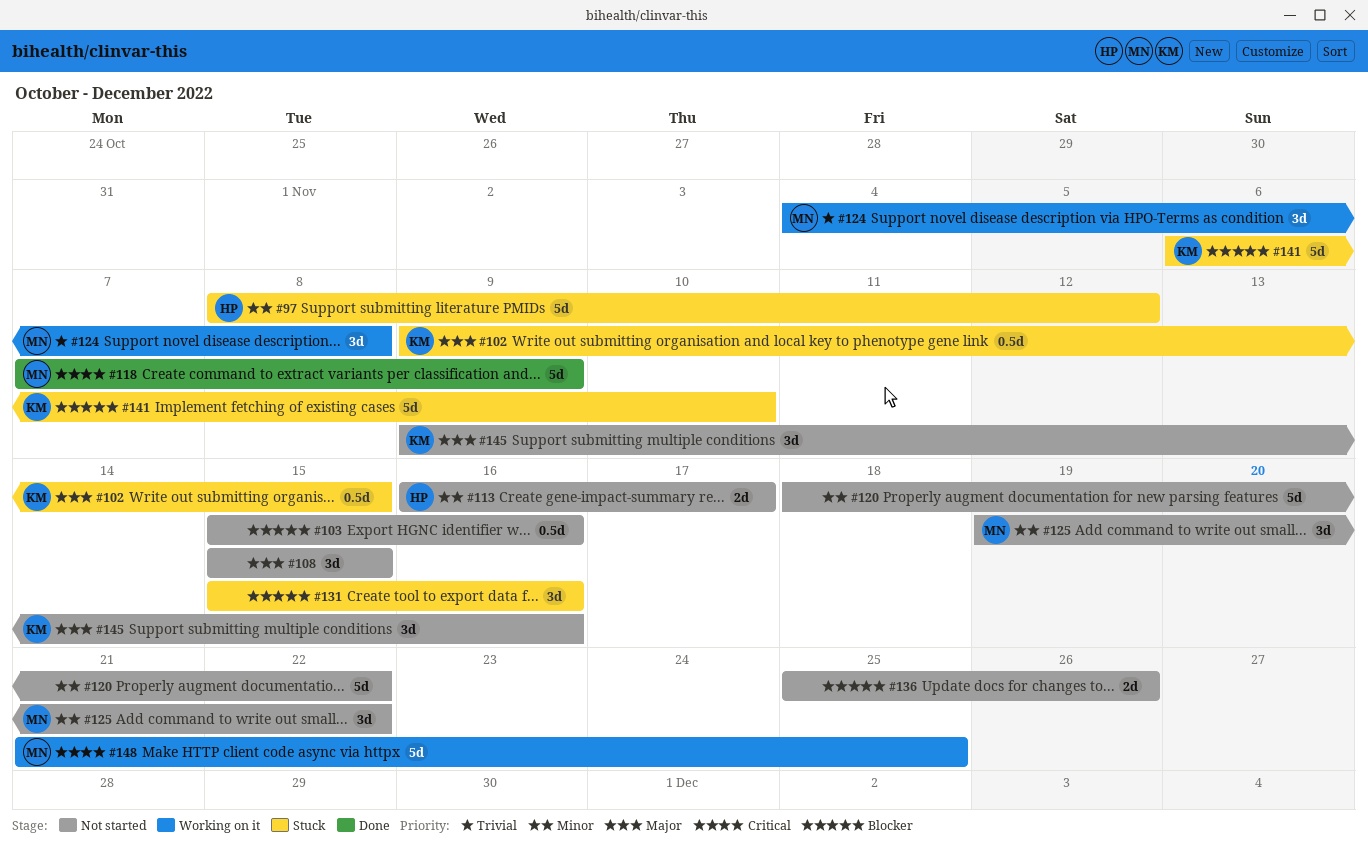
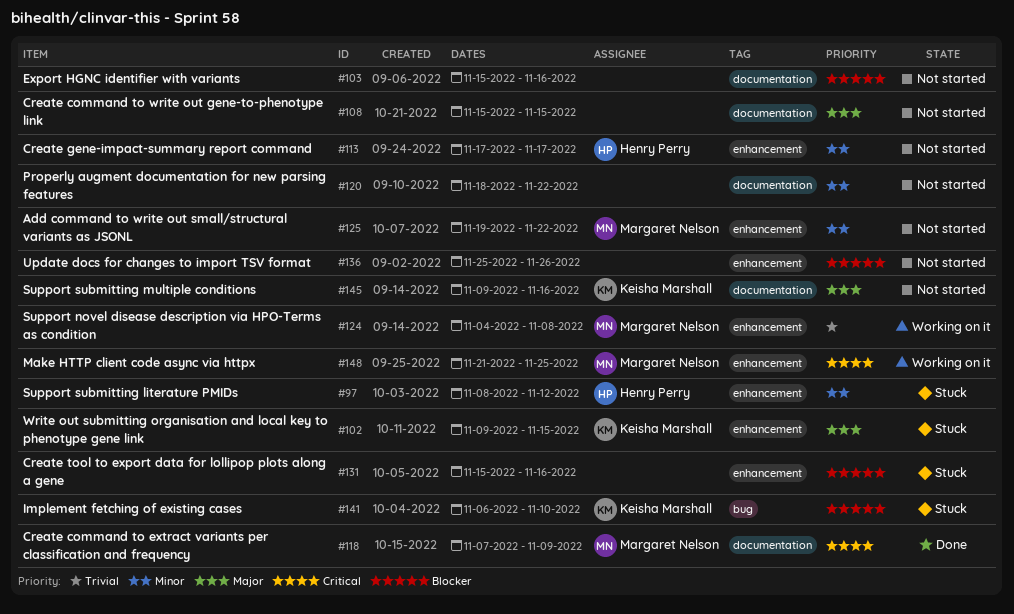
#113, start: Nov 16 -> Nov 17

